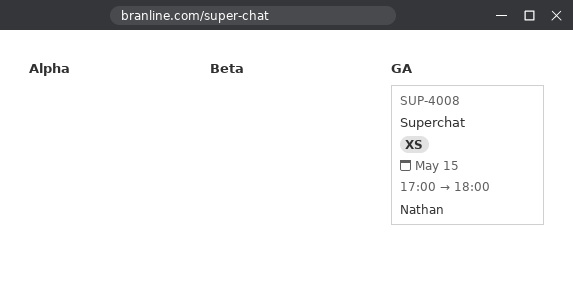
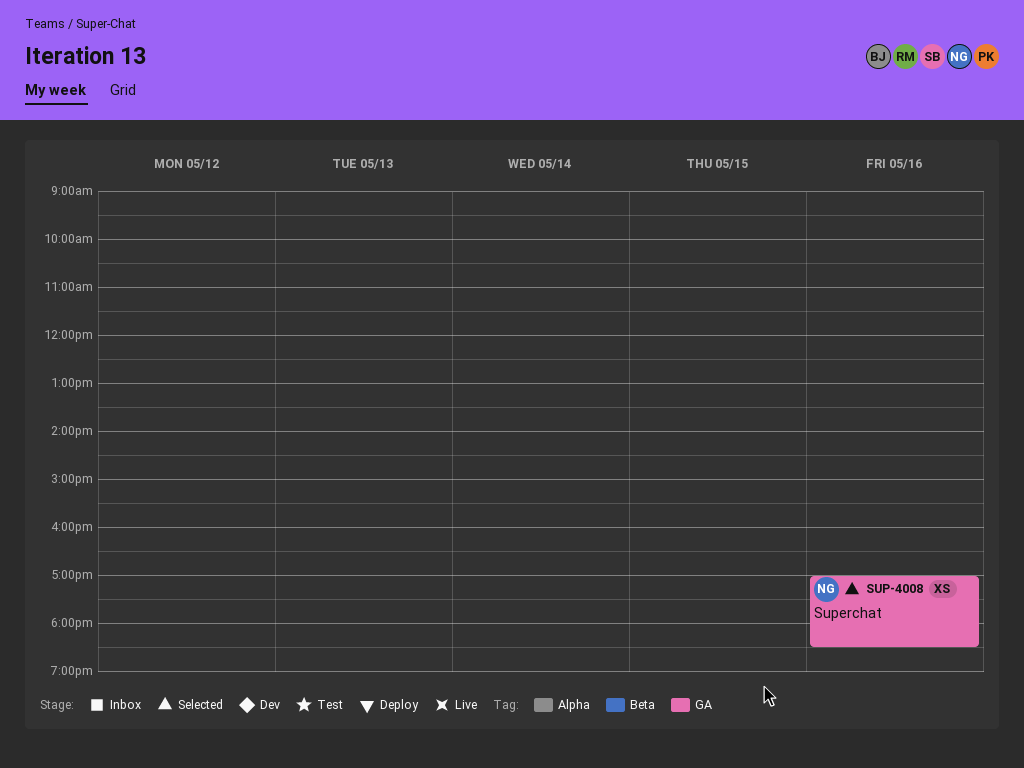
SUP-4008, day: May 15 -> May 16
SUP-4008, ends: 18:00 -> 18:30

